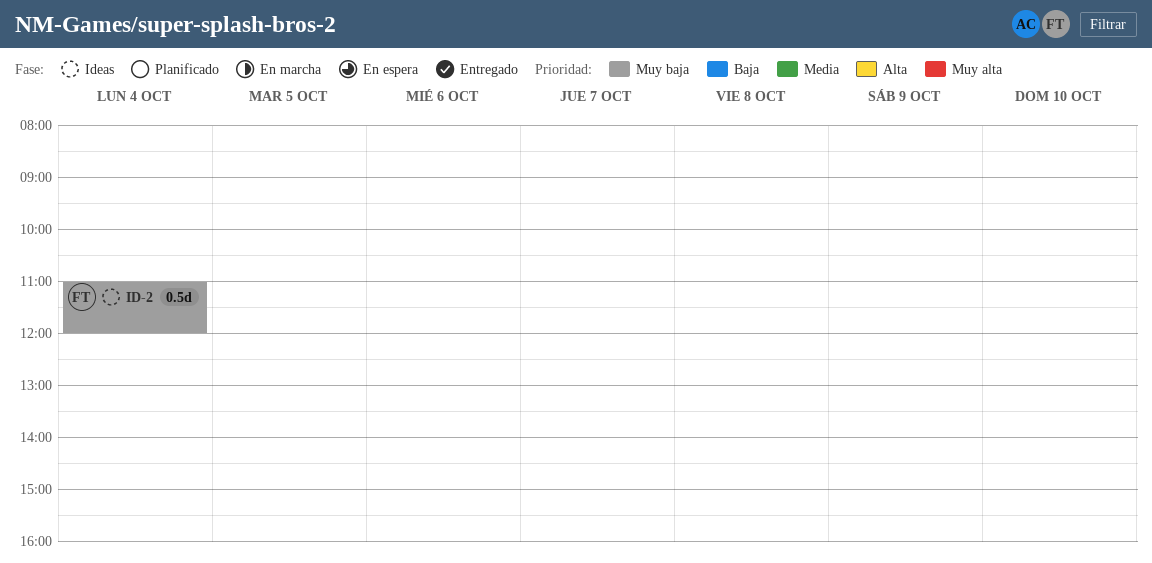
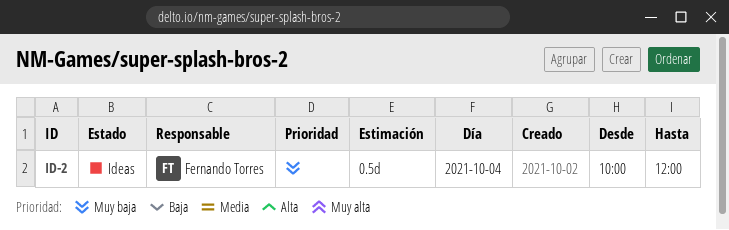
ID-2, begins: 11:00 -> 10:00

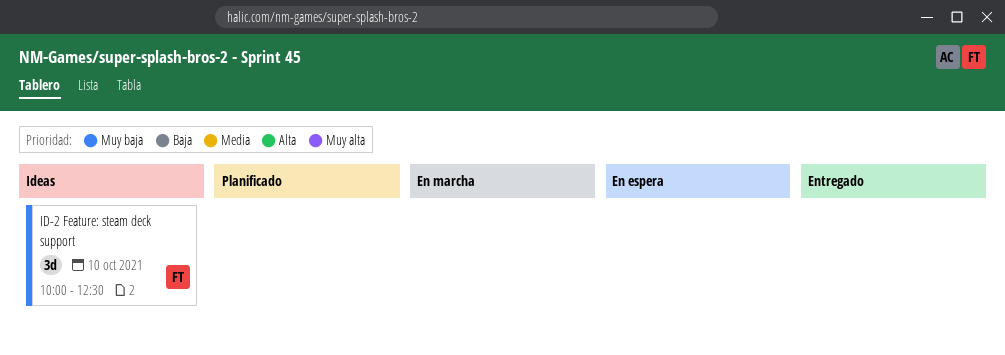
ID-2, estimate: 0.5d -> 3d
ID-2, day: Oct 4 -> Oct 10
ID-2, ends: 12:00 -> 12:30

